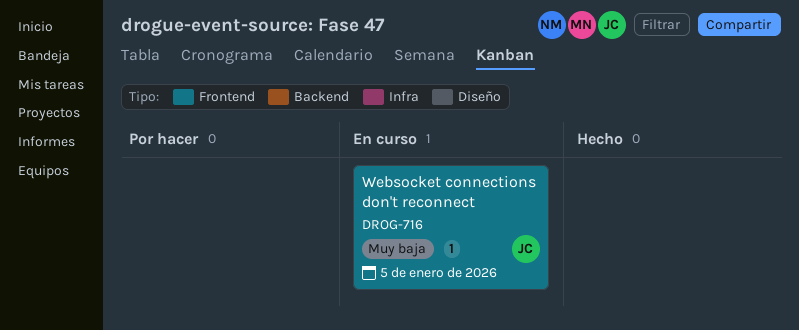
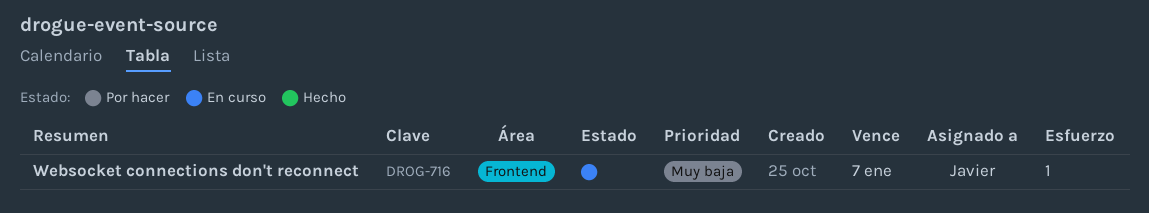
DROG-716, due: Jan 5 -> Jan 7

